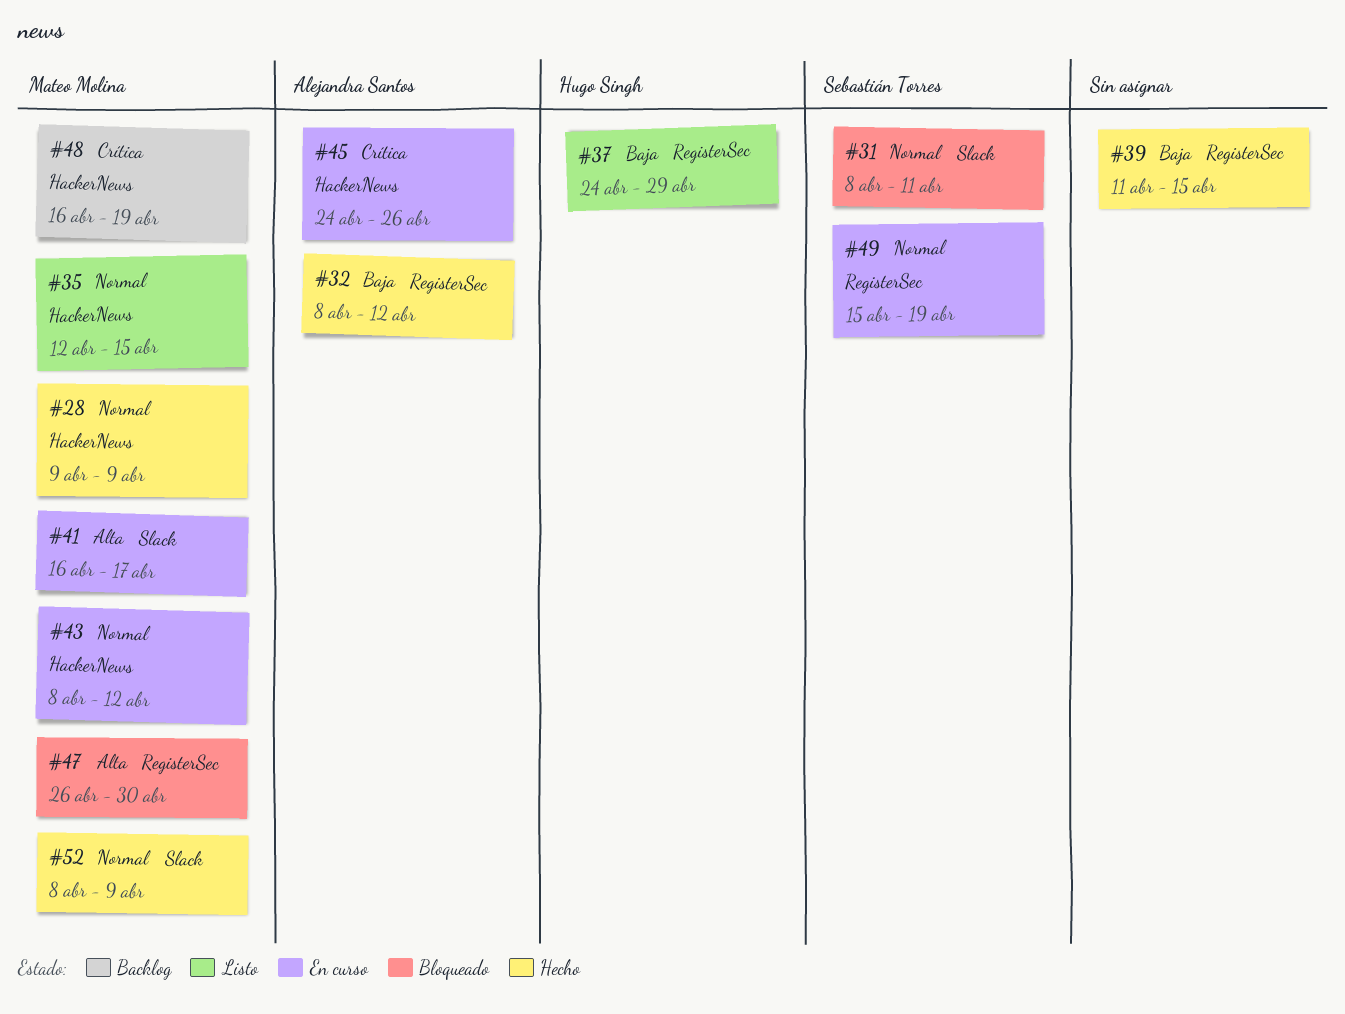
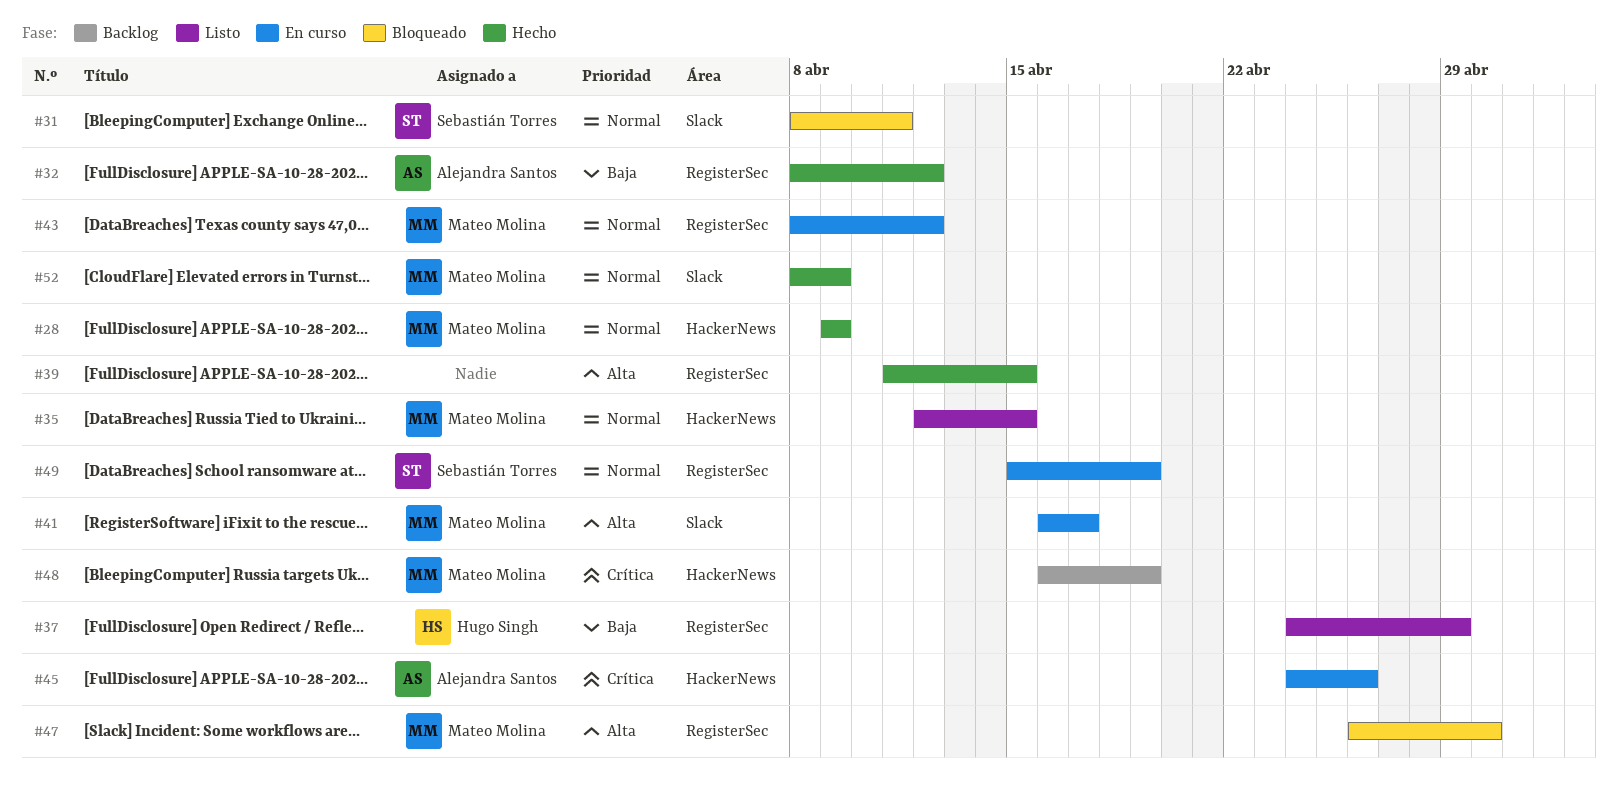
#39, priority: Baja -> Alta
#43, label: HackerNews -> RegisterSec

